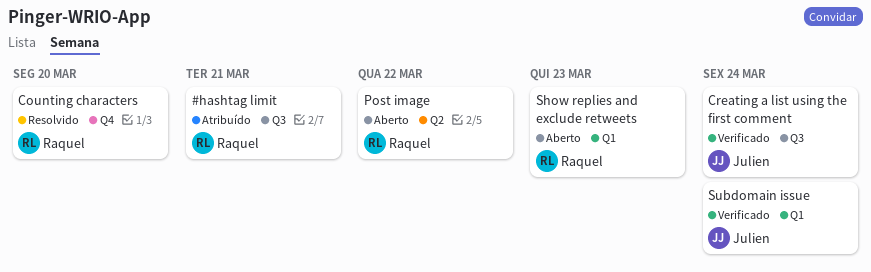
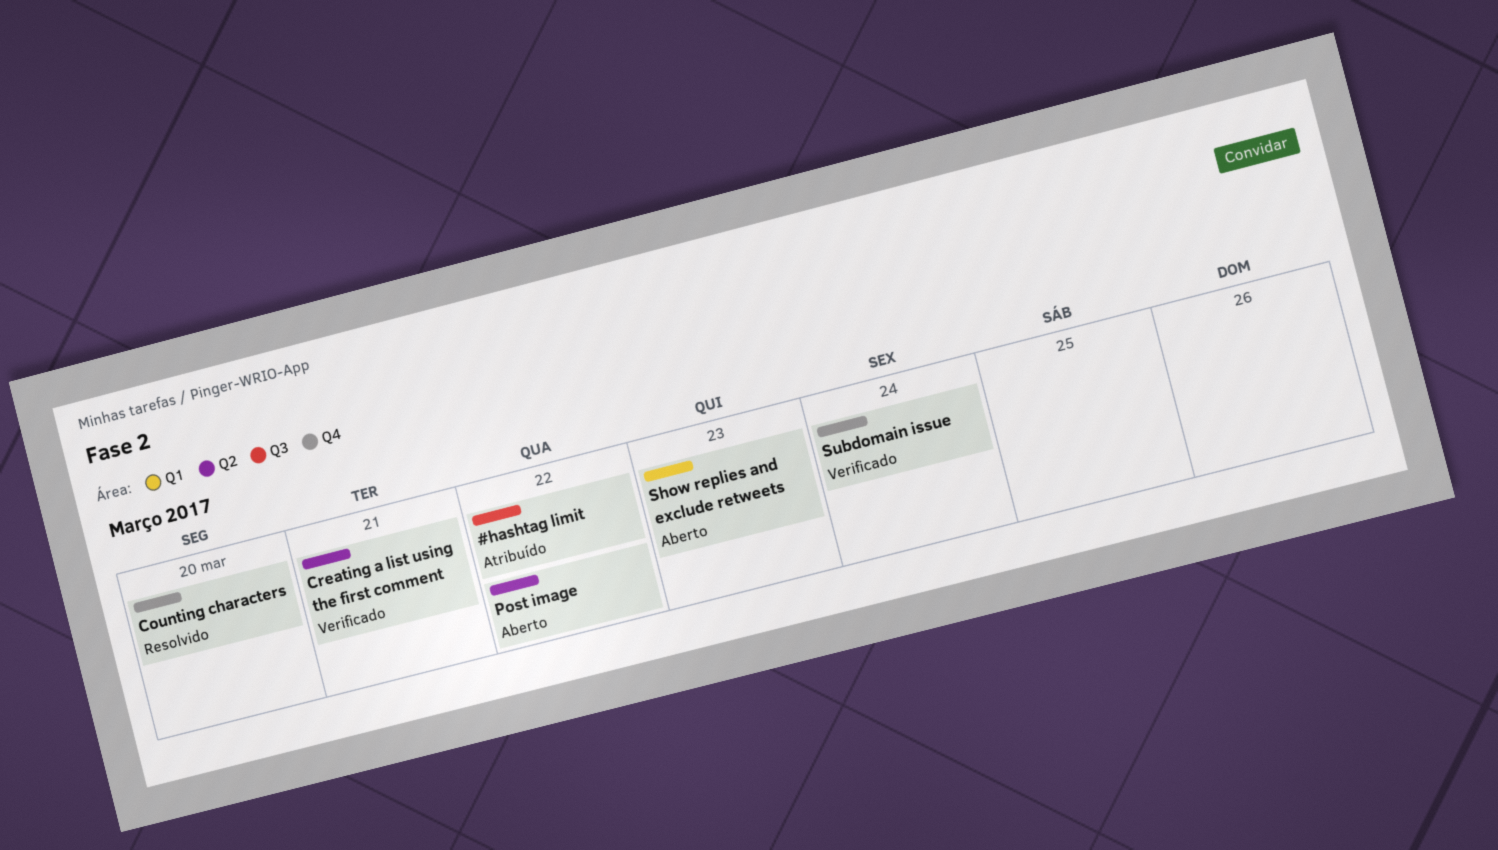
#hashtag limit, due: Mar 21 -> Mar 22
Creating a list using the first comment, label: Q3 -> Q2
Creating a list using the first comment, due: Mar 24 -> Mar 21
Subdomain issue, label: Q1 -> Q4

